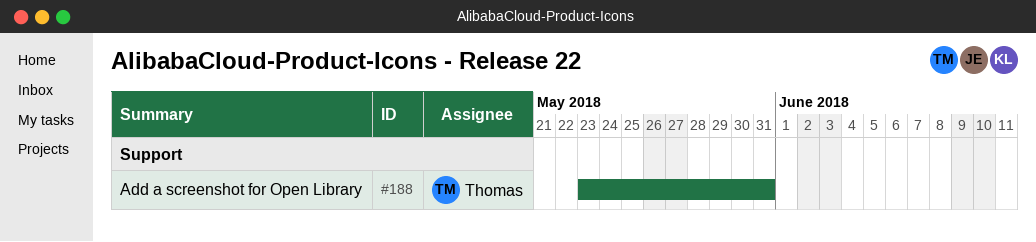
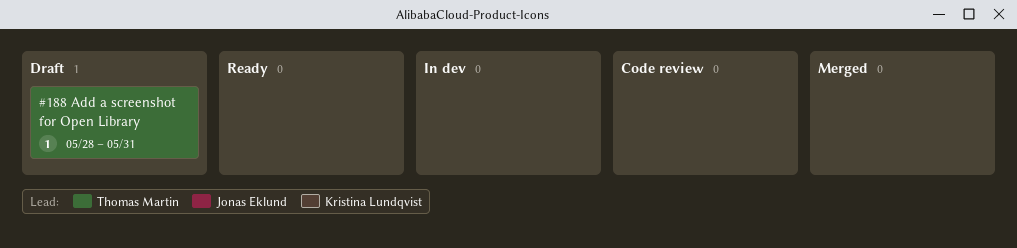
#188, start: May 23 -> May 28

